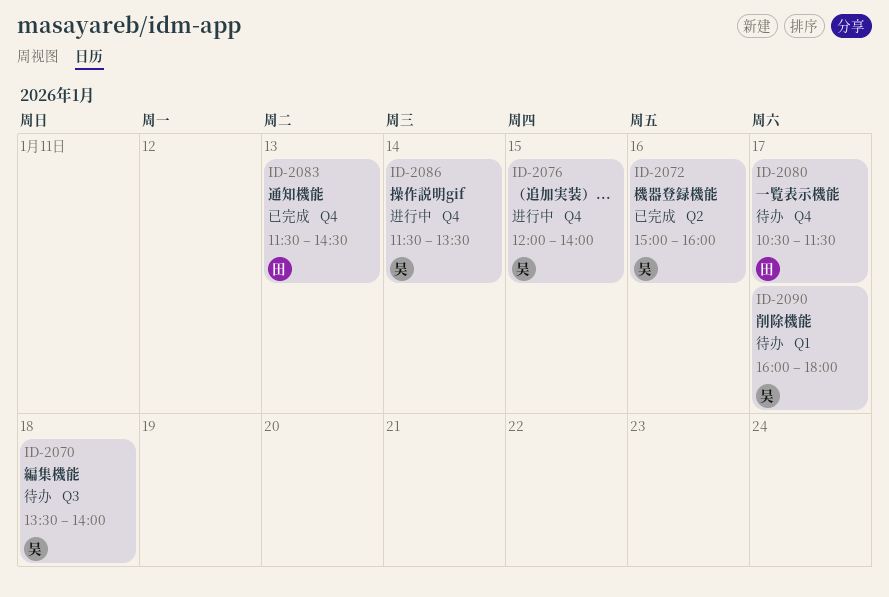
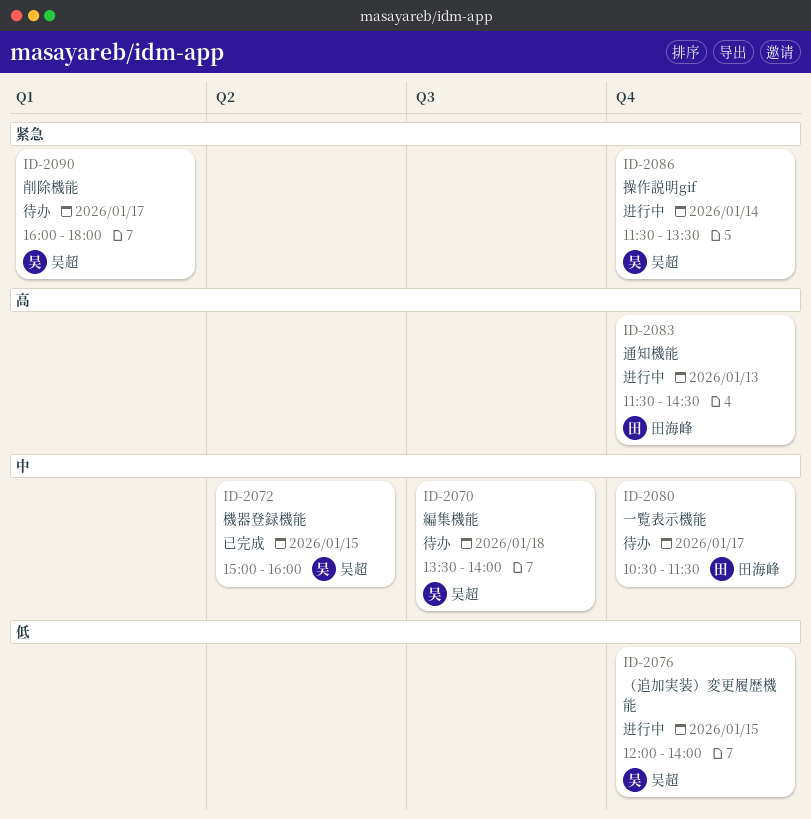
ID-2072, day: Jan 16 -> Jan 15
ID-2083, status: 已完成 -> 进行中

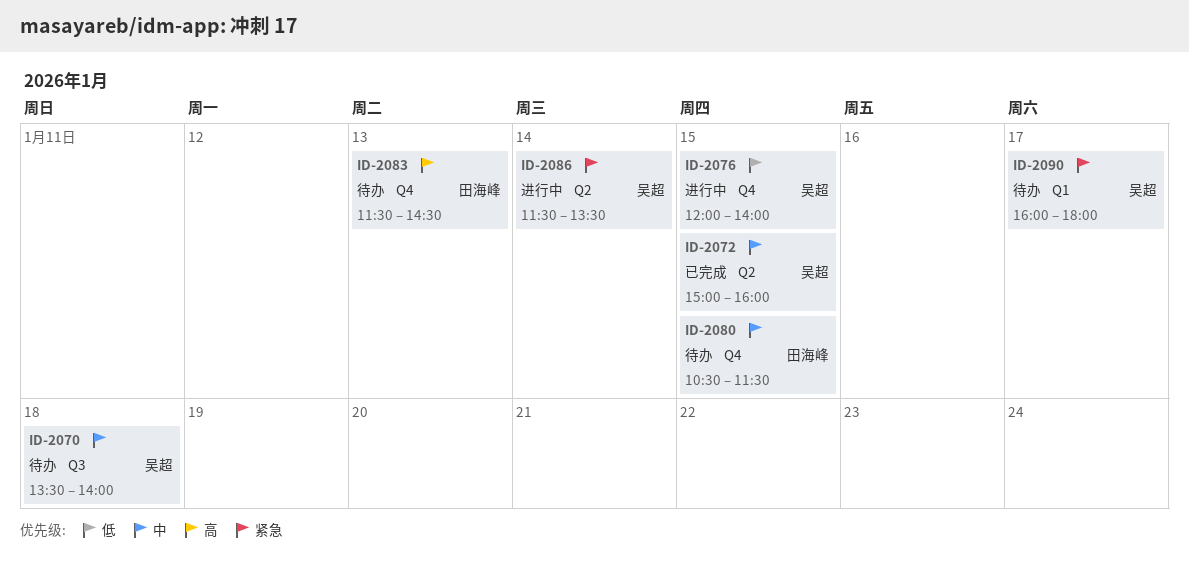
ID-2080, day: Jan 17 -> Jan 15
ID-2083, status: 进行中 -> 待办
ID-2086, label: Q4 -> Q2

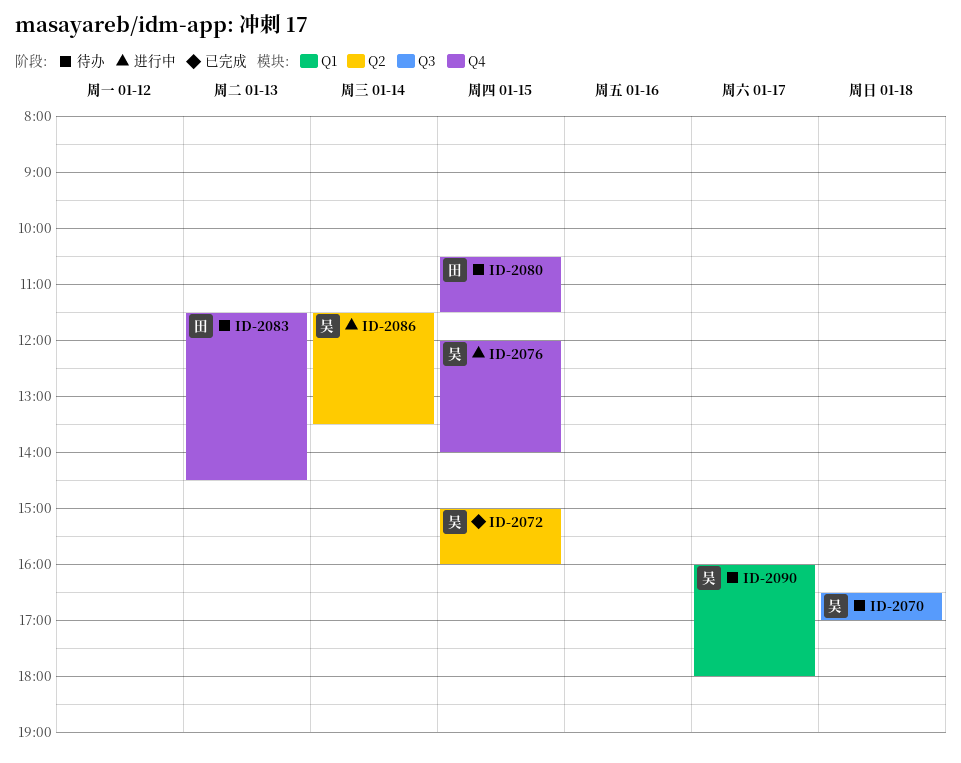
ID-2070, begins: 13:30 -> 16:30
ID-2070, ends: 14:00 -> 17:00

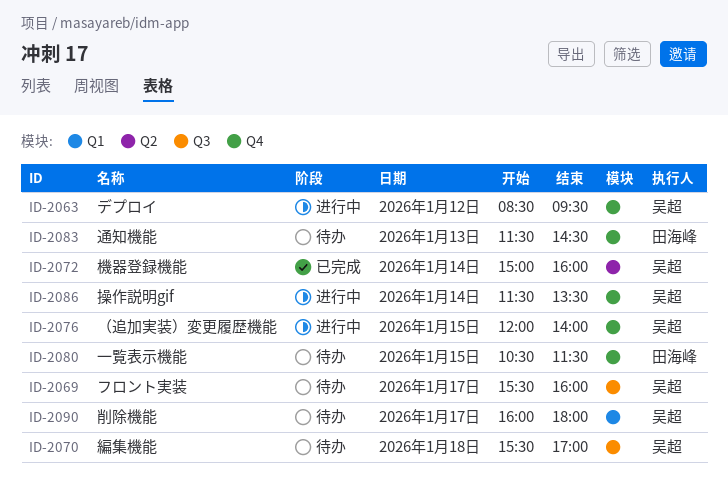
ID-2063: none -> present
ID-2069: none -> present
ID-2070, begins: 16:30 -> 15:30
ID-2072, day: Jan 15 -> Jan 14
ID-2086, label: Q2 -> Q4

